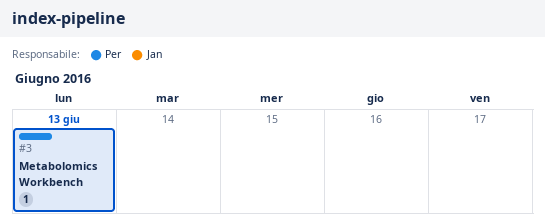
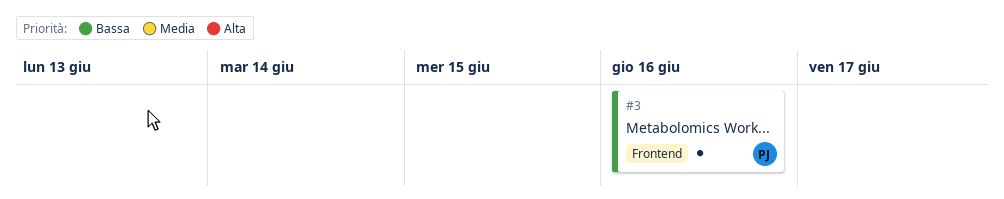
#3, due: Jun 13 -> Jun 16

